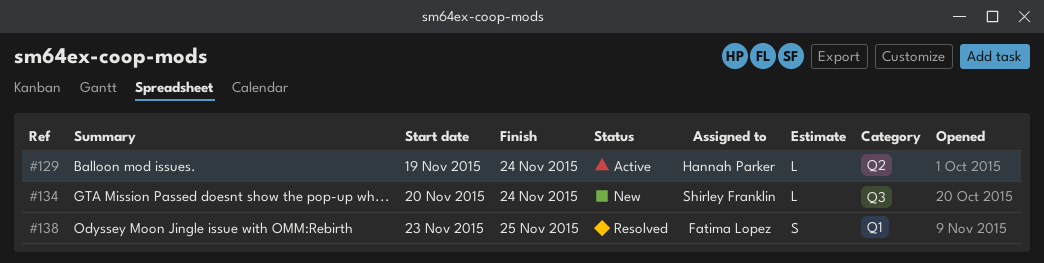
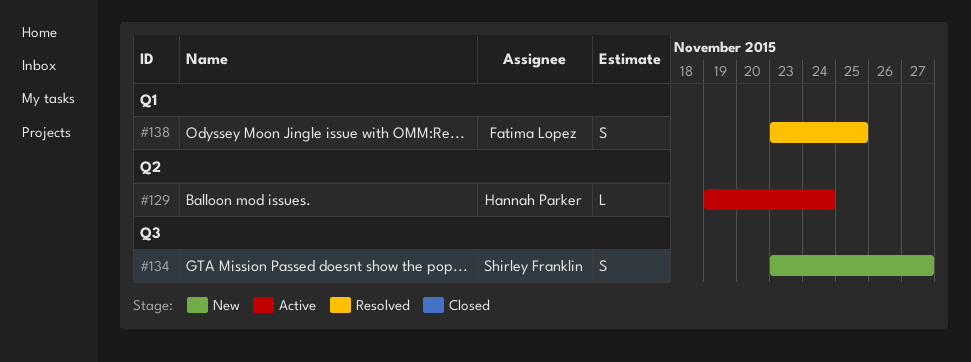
#134, estimate: L -> S
#134, start: Nov 20 -> Nov 23
#134, due: Nov 24 -> Nov 27

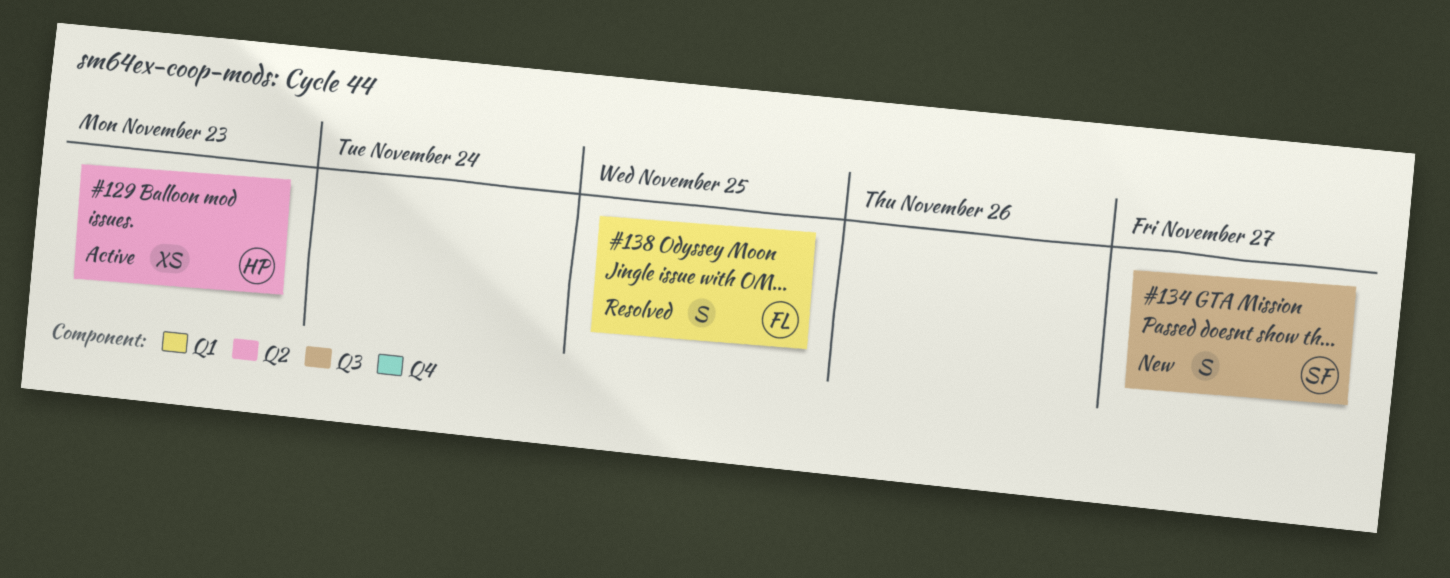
#129, estimate: L -> XS
#129, due: Nov 24 -> Nov 23

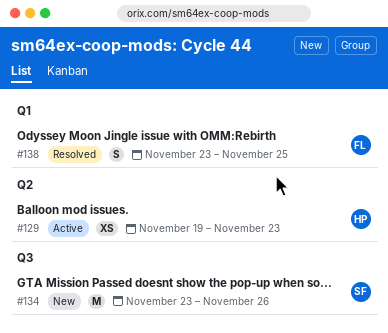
#134, estimate: S -> M
#134, due: Nov 27 -> Nov 26

